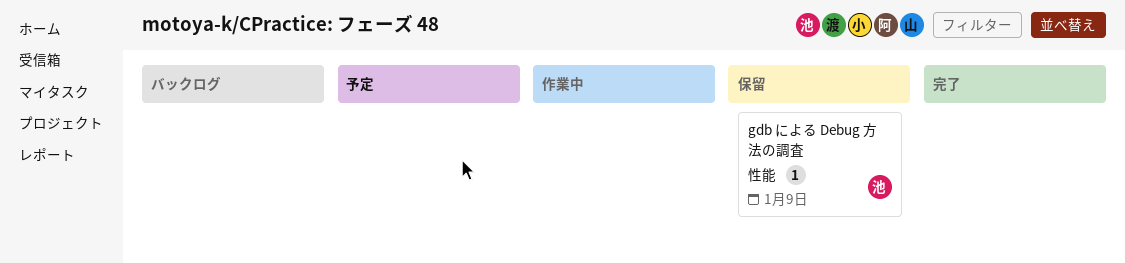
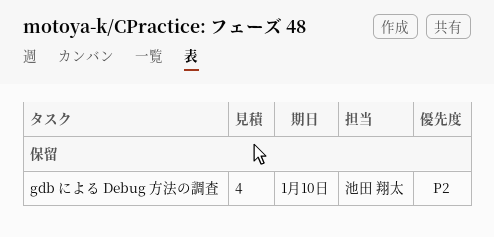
gdb による Debug 方法の調査, estimate: 1 -> 4
gdb による Debug 方法の調査, due: Jan 9 -> Jan 10

